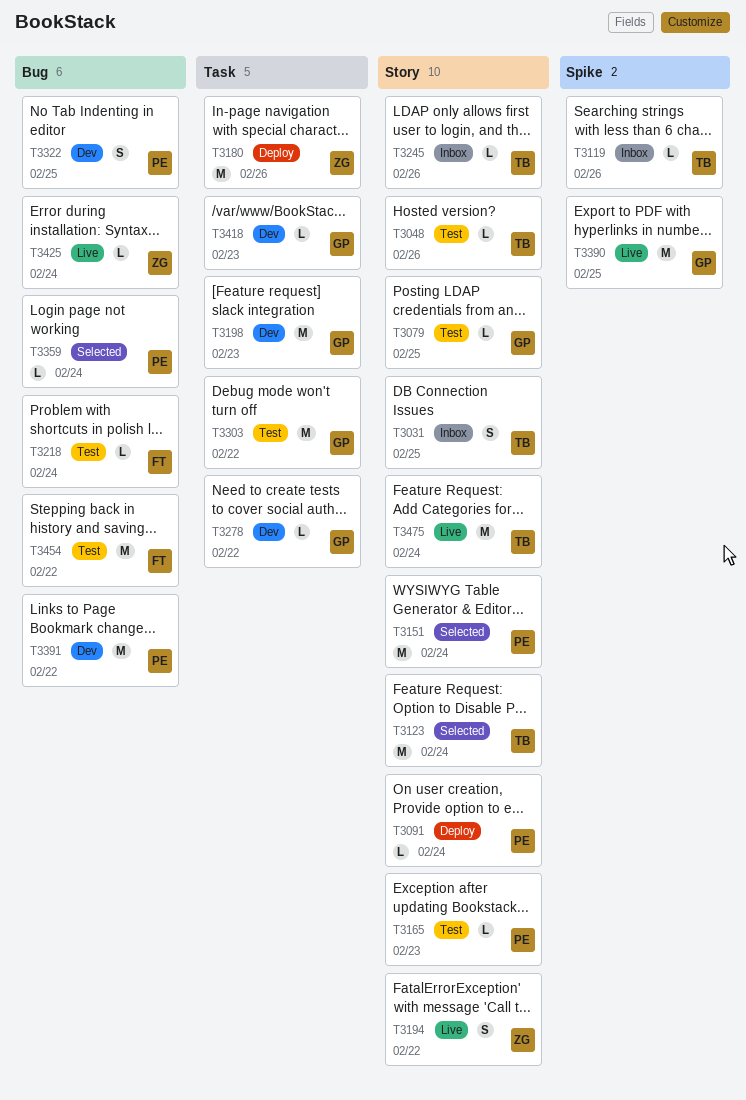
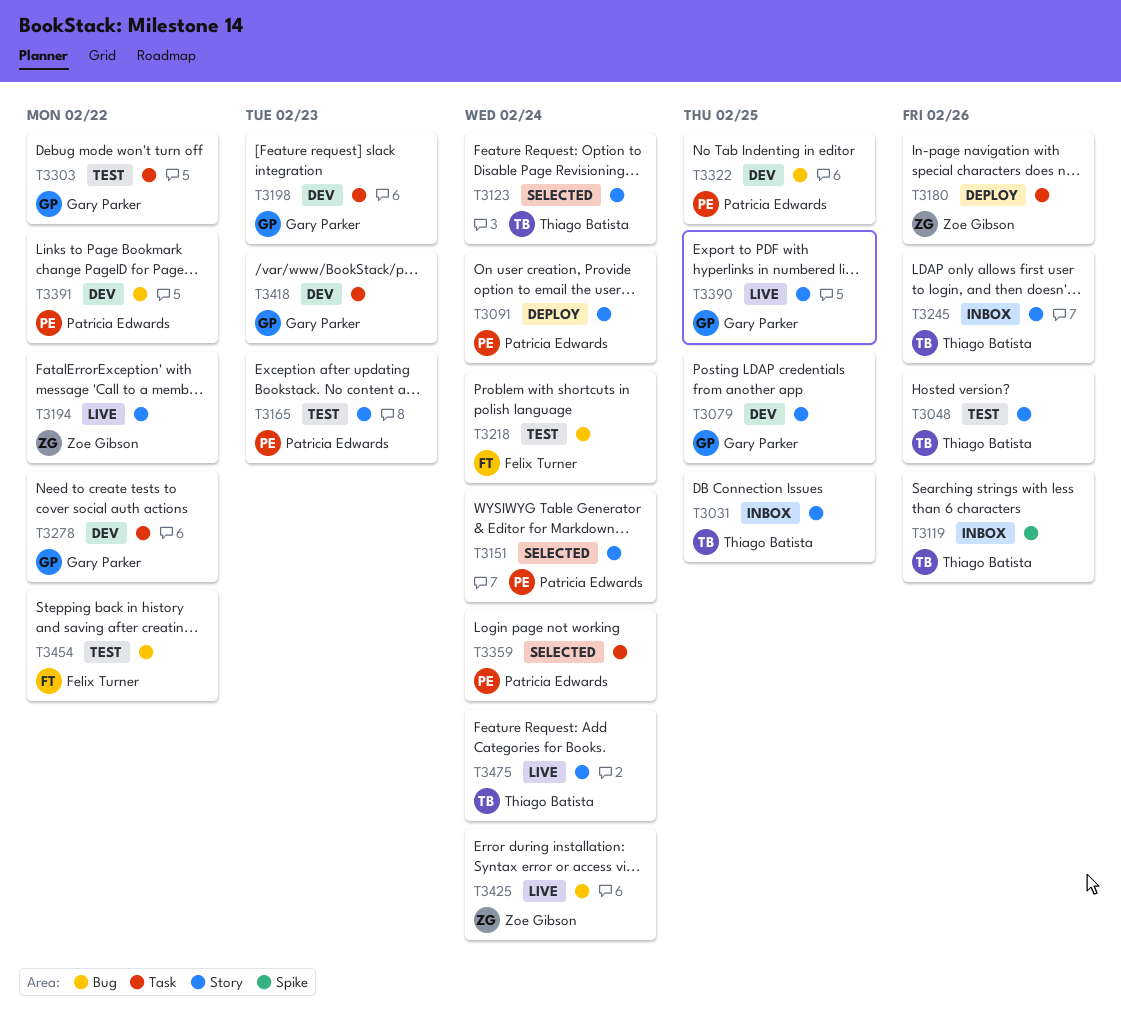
T3079, status: Test -> Dev
T3359, label: Bug -> Task
T3390, label: Spike -> Story

